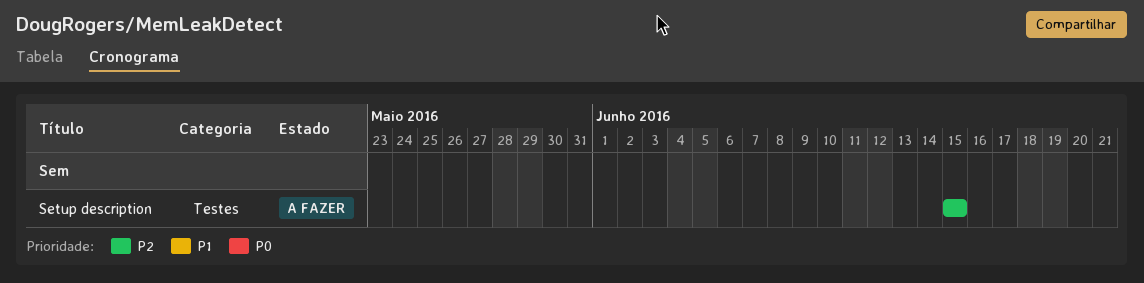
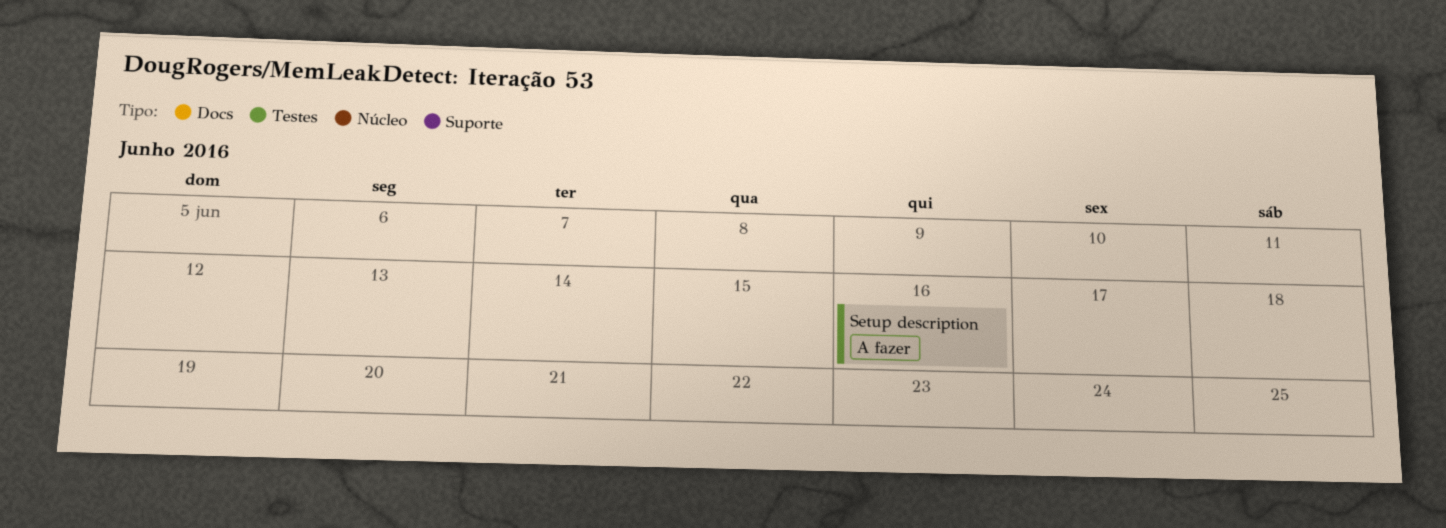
Setup description, due: Jun 15 -> Jun 16

